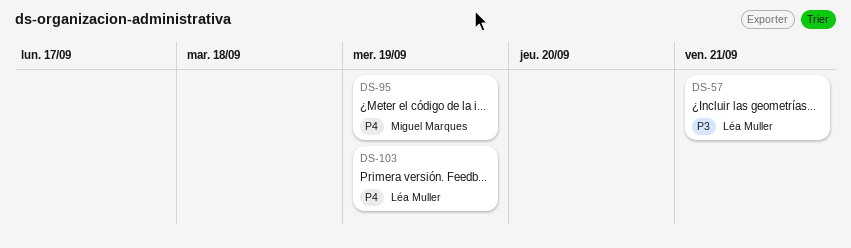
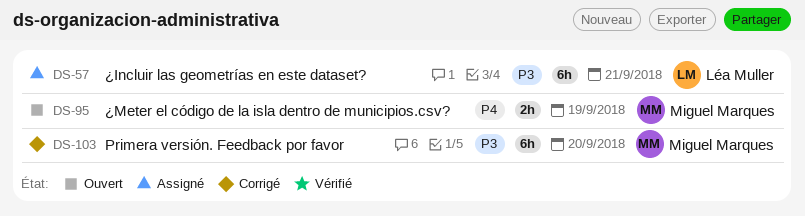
DS-103, owner: Léa Muller -> Miguel Marques
DS-103, priority: P4 -> P3
DS-103, due: Sep 19 -> Sep 20

